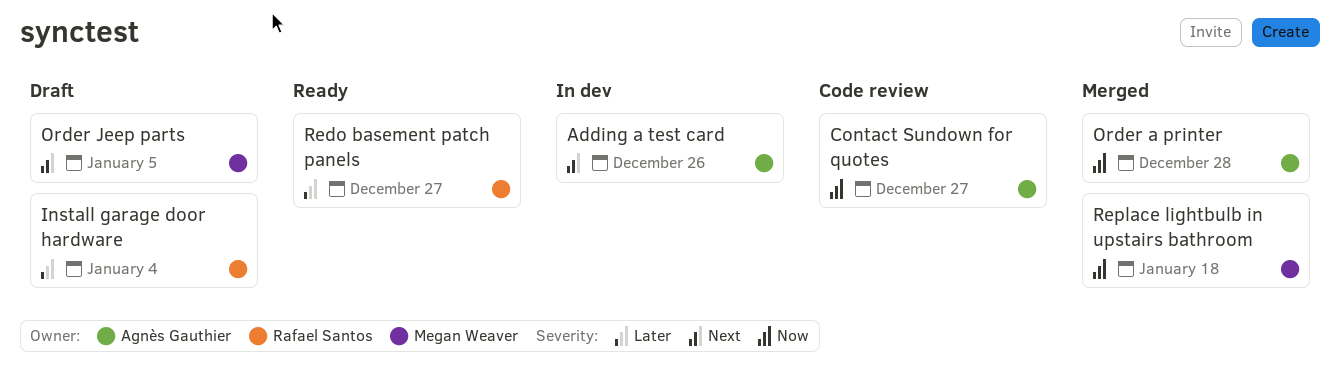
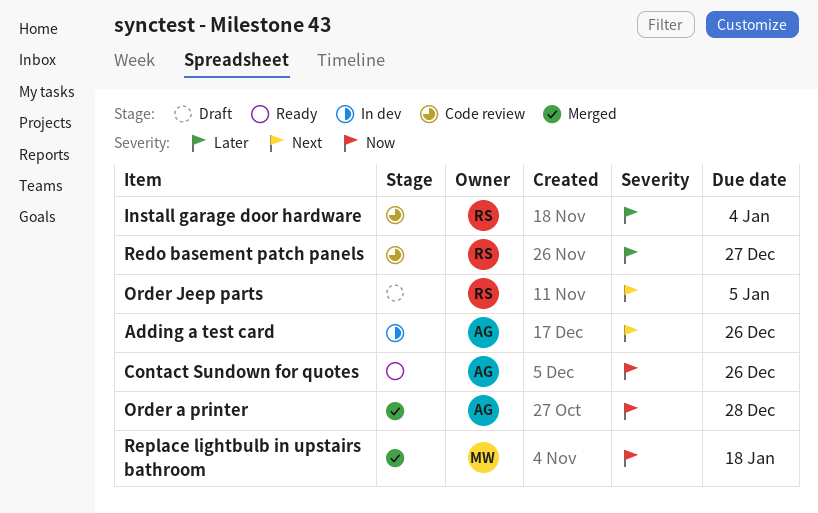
Contact Sundown for quotes, status: Code review -> Ready
Contact Sundown for quotes, due: Dec 27 -> Dec 26
Install garage door hardware, status: Draft -> Code review
Order Jeep parts, owner: Megan Weaver -> Rafael Santos
Redo basement patch panels, status: Ready -> Code review

